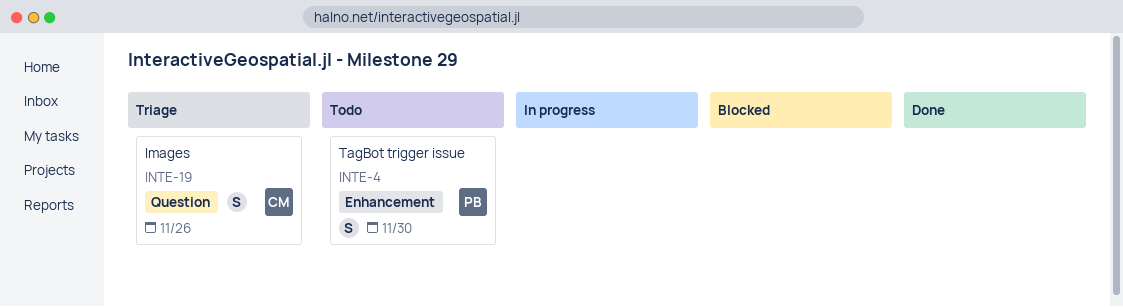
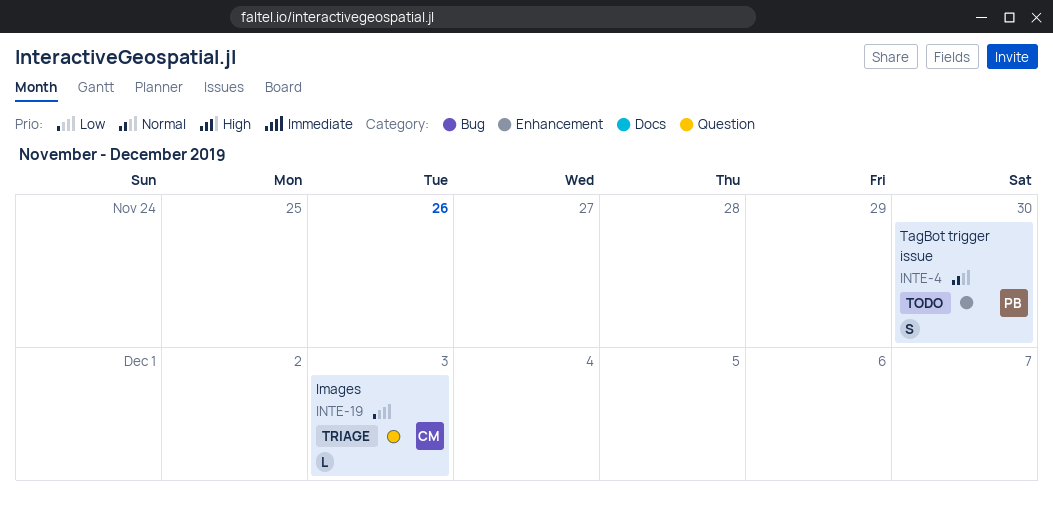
INTE-19, estimate: S -> L
INTE-19, due: Nov 26 -> Dec 3

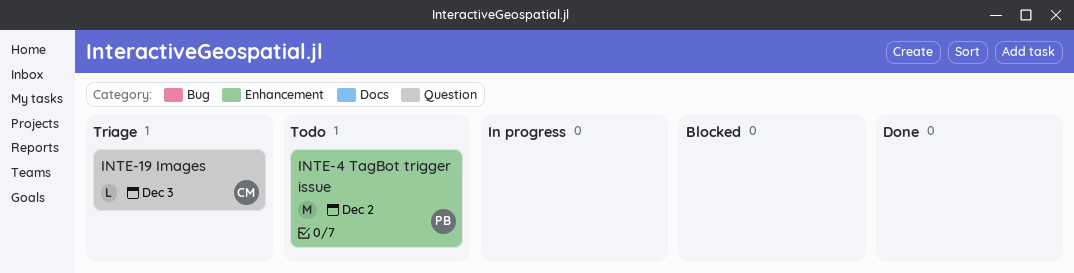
INTE-4, estimate: S -> M
INTE-4, due: Nov 30 -> Dec 2

